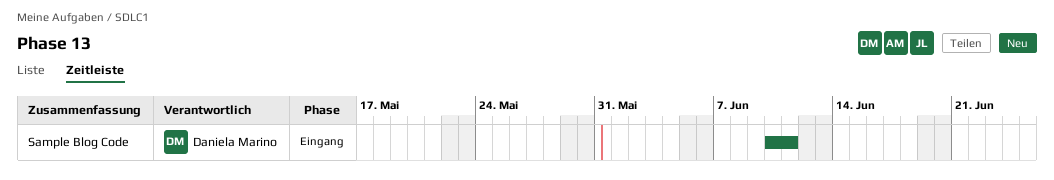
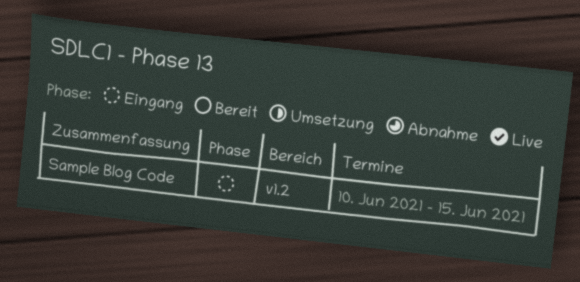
Sample Blog Code, due: Jun 11 -> Jun 15

